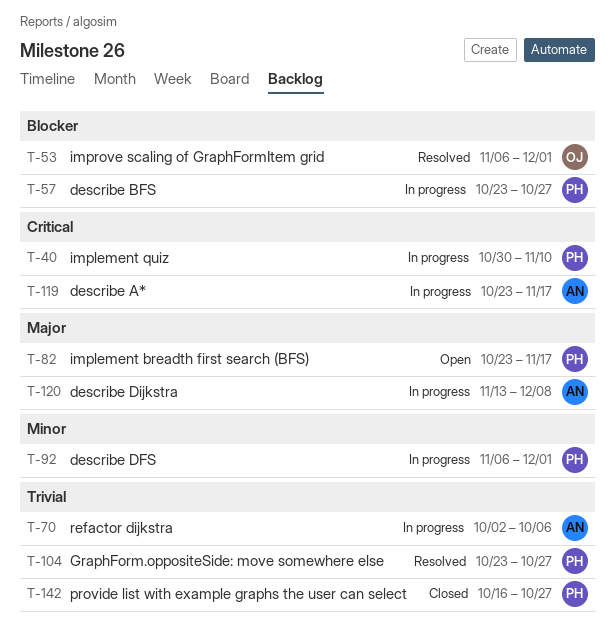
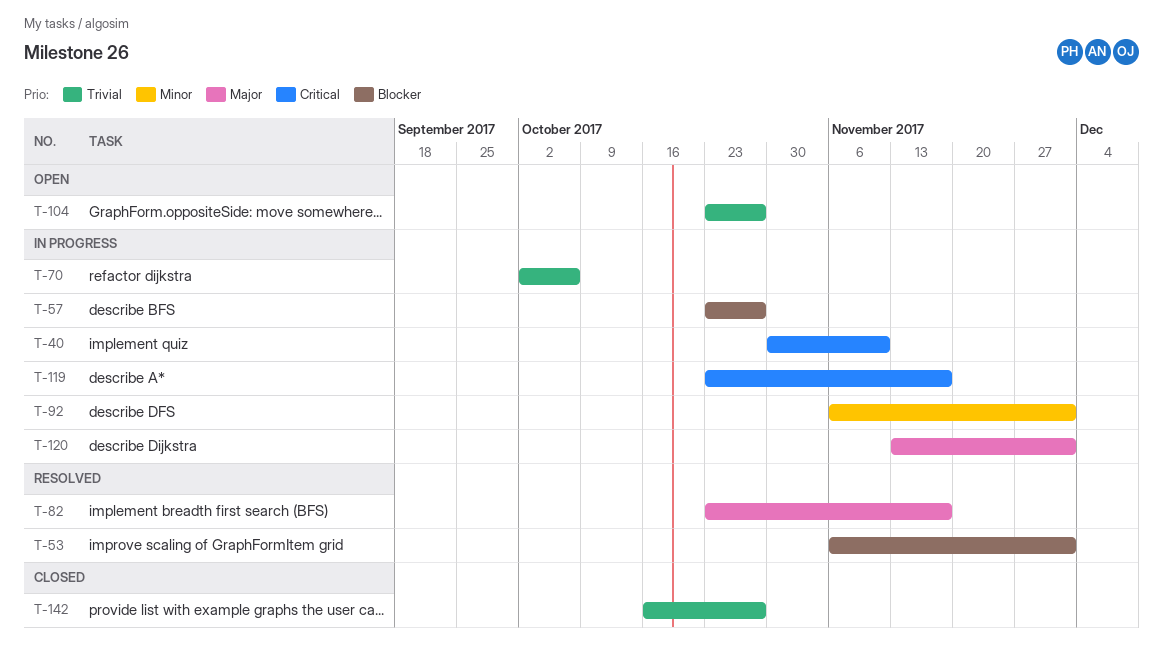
T-82, status: Open -> Resolved
T-104, status: Resolved -> Open
T-120, due: Dec 8 -> Dec 1

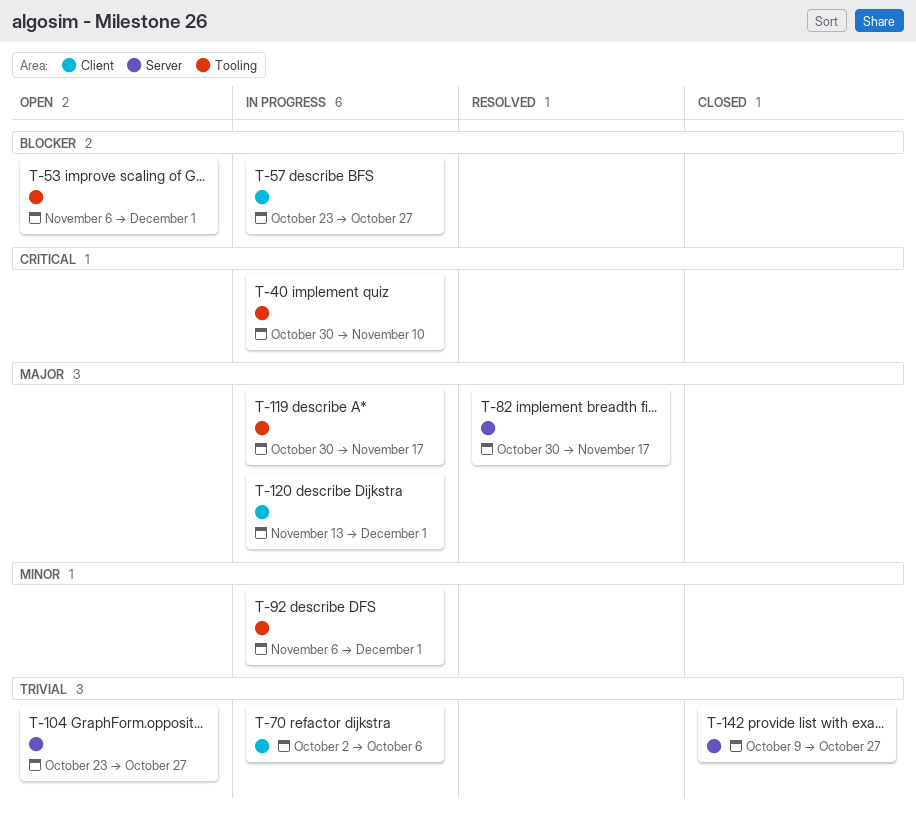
T-53, status: Resolved -> Open
T-82, start: Oct 23 -> Oct 30
T-119, priority: Critical -> Major
T-119, start: Oct 23 -> Oct 30
T-142, start: Oct 16 -> Oct 9

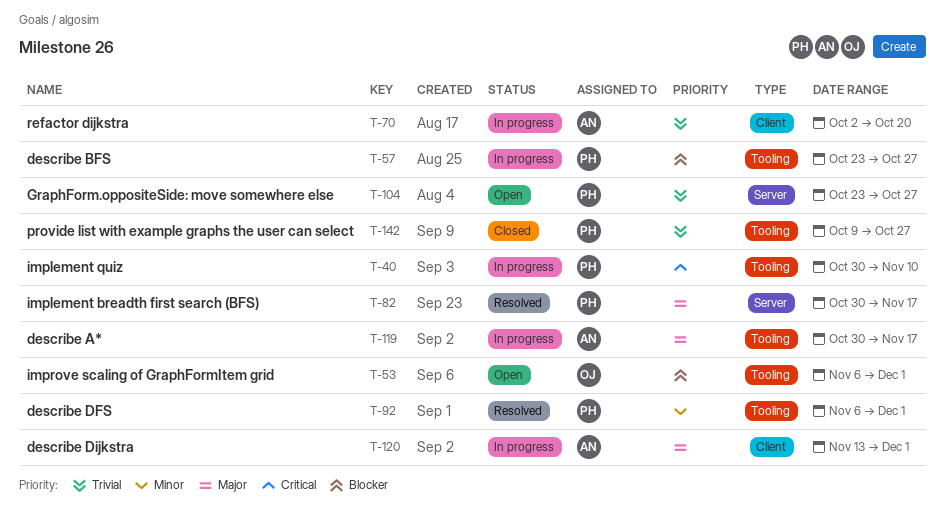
T-57, label: Client -> Tooling
T-70, due: Oct 6 -> Oct 20
T-92, status: In progress -> Resolved
T-142, label: Server -> Tooling

